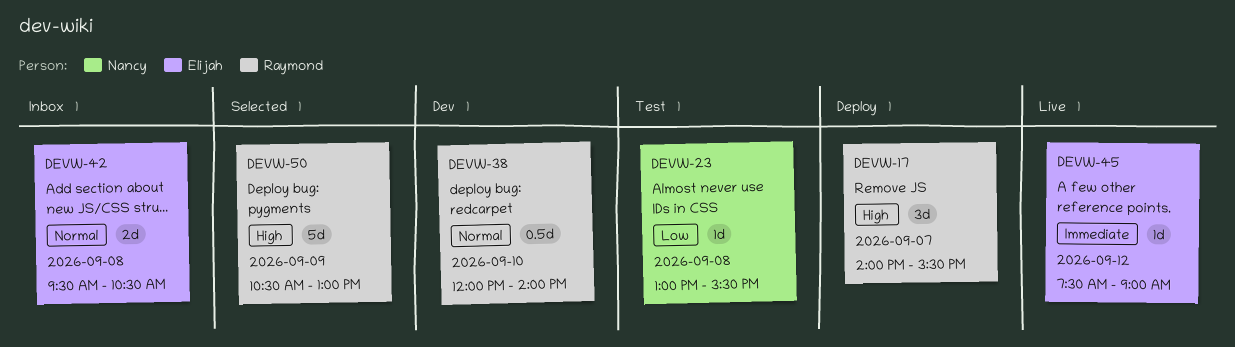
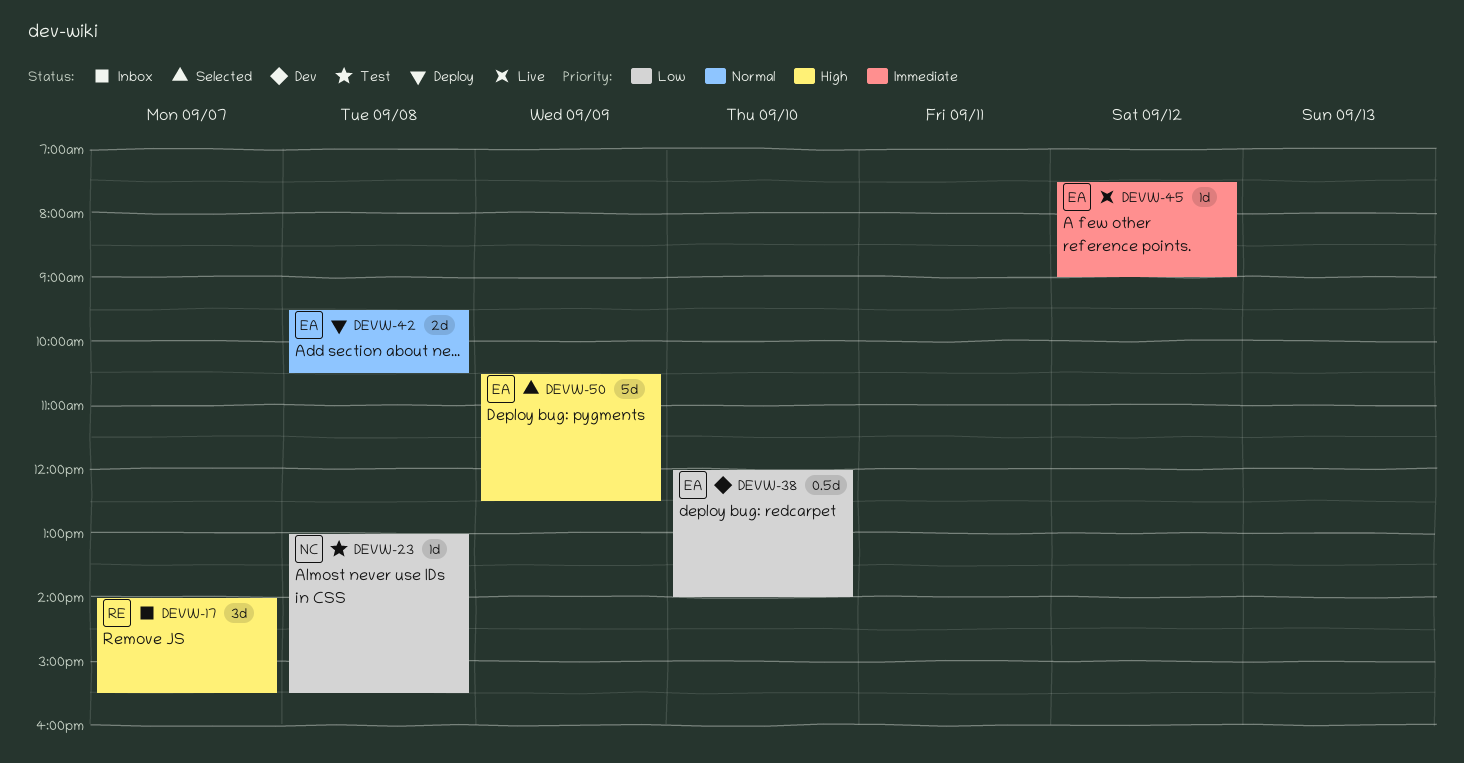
DEVW-17, status: Deploy -> Inbox
DEVW-38, owner: Raymond -> Elijah
DEVW-38, priority: Normal -> Low
DEVW-42, status: Inbox -> Deploy
DEVW-50, owner: Raymond -> Elijah
DEVW-50, ends: 13:00 -> 12:30

